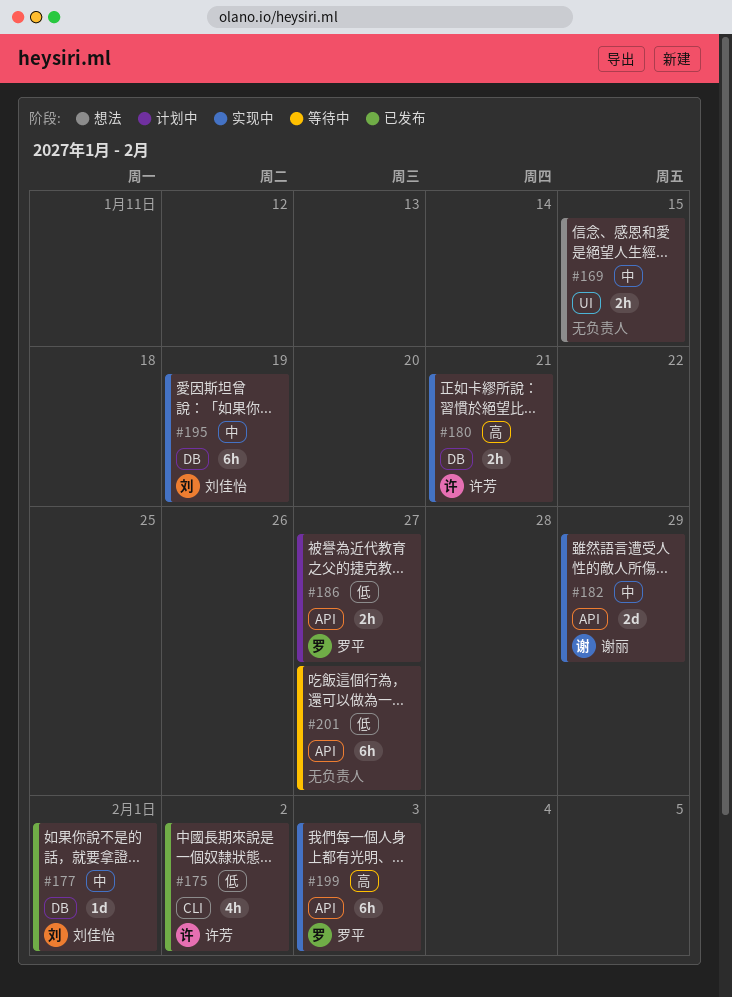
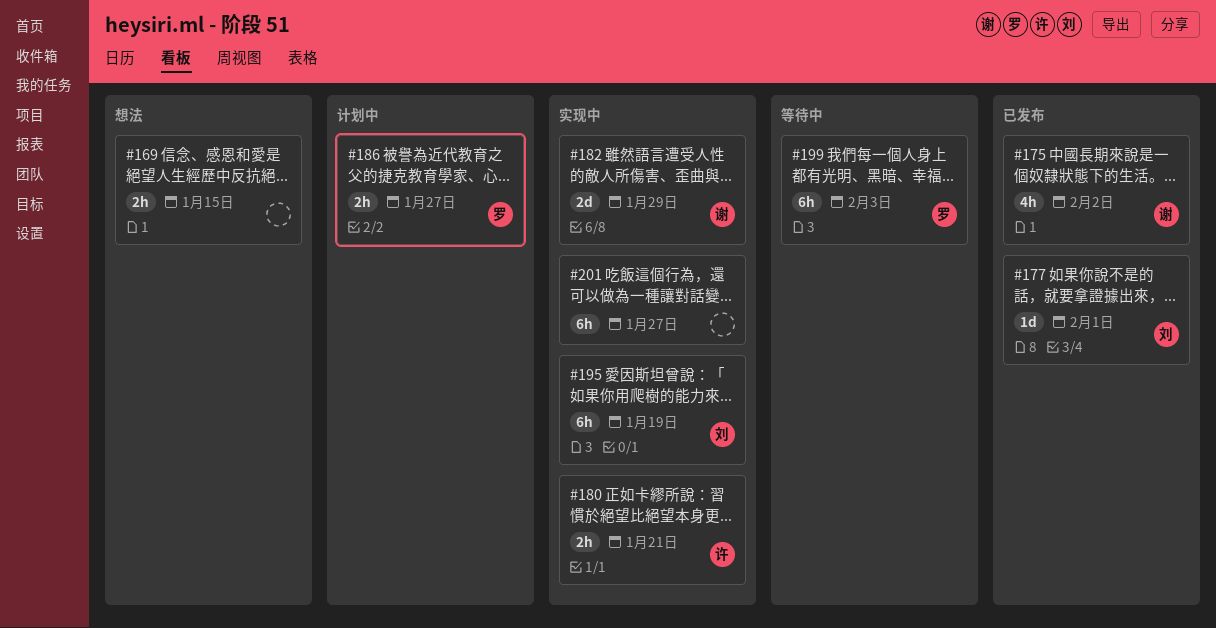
#175, owner: 许芳 -> 谢丽
#199, status: 实现中 -> 等待中
#201, status: 等待中 -> 实现中

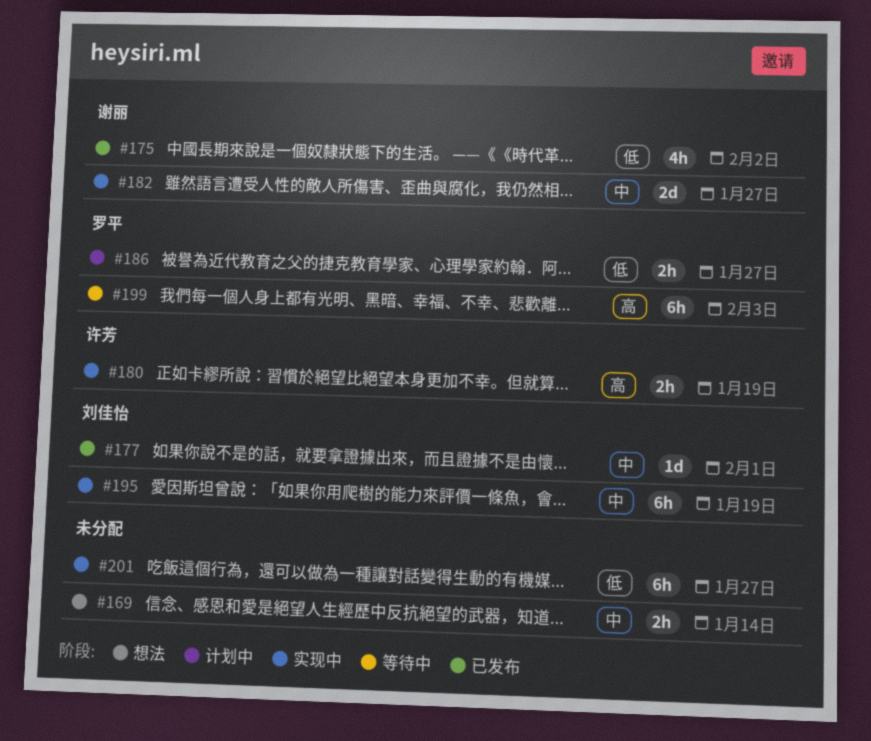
#169, due: Jan 15 -> Jan 14
#180, due: Jan 21 -> Jan 19
#182, due: Jan 29 -> Jan 27

